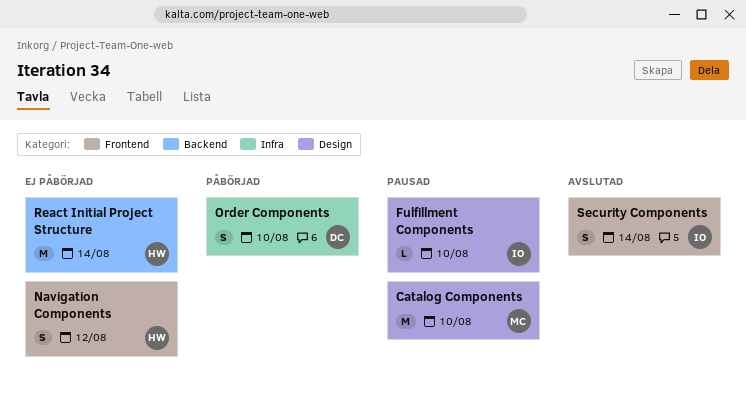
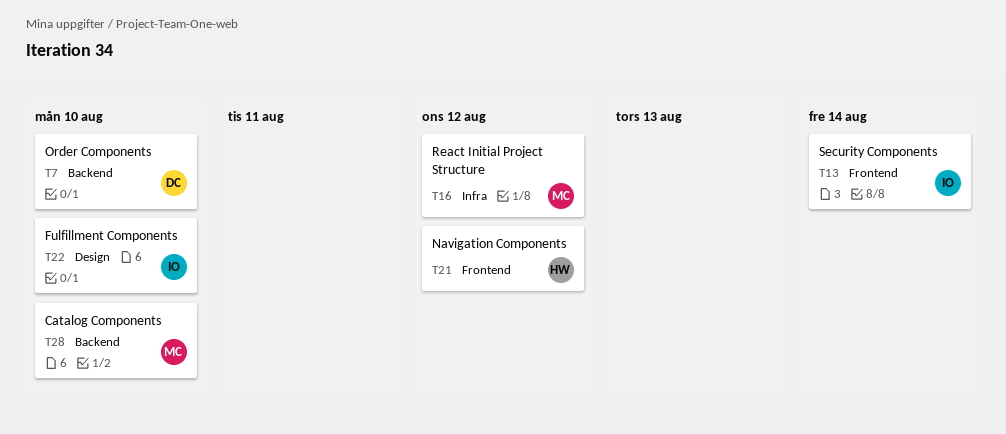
Catalog Components, label: Design -> Backend
Order Components, label: Infra -> Backend
React Initial Project Structure, owner: HW -> MC
React Initial Project Structure, label: Backend -> Infra
React Initial Project Structure, due: Aug 14 -> Aug 12

